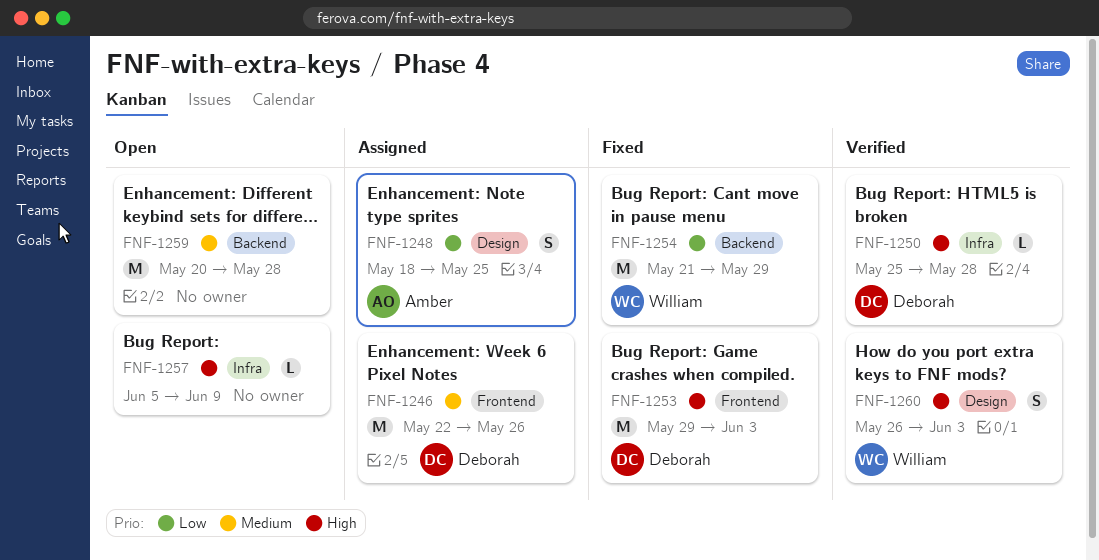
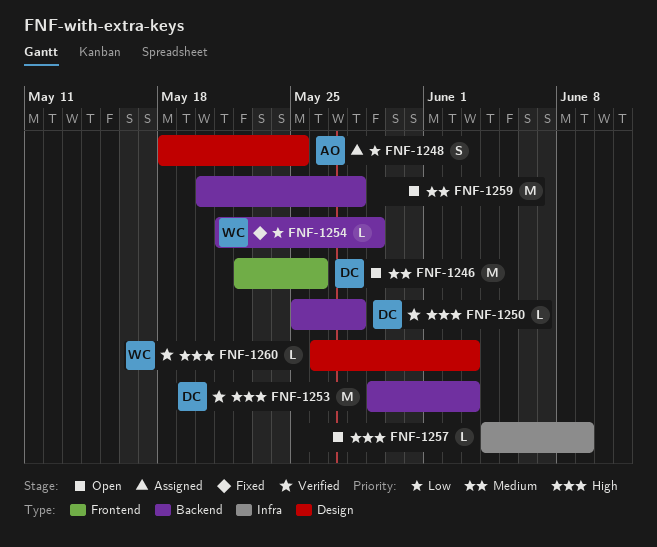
FNF-1246, status: Assigned -> Open
FNF-1250, label: Infra -> Backend
FNF-1253, status: Fixed -> Verified
FNF-1253, label: Frontend -> Backend
FNF-1254, estimate: M -> L
FNF-1257, start: Jun 5 -> Jun 4
FNF-1260, estimate: S -> L

